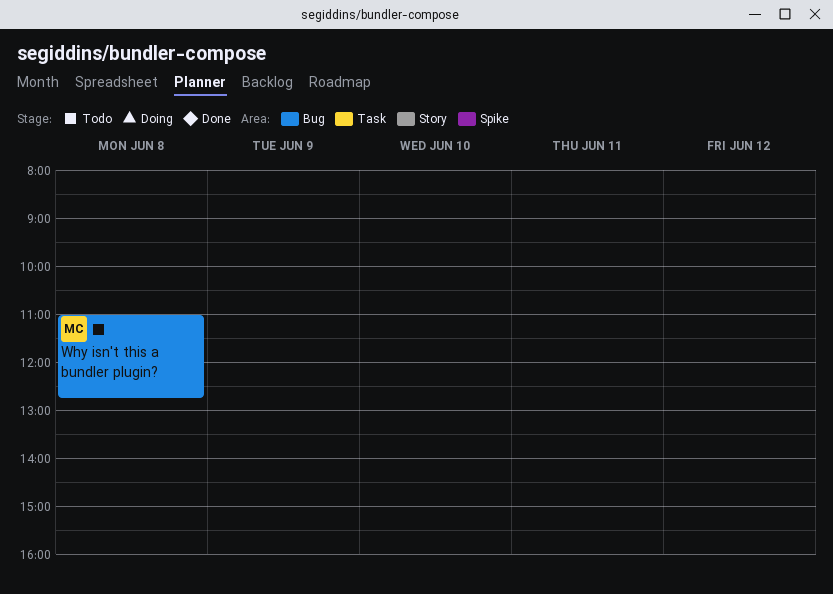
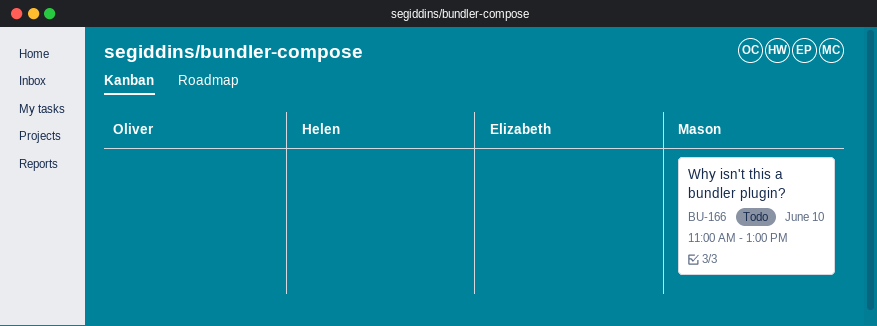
Why isn't this a bundler plugin?, day: Jun 8 -> Jun 10
Why isn't this a bundler plugin?, ends: 12:45 -> 13:00

